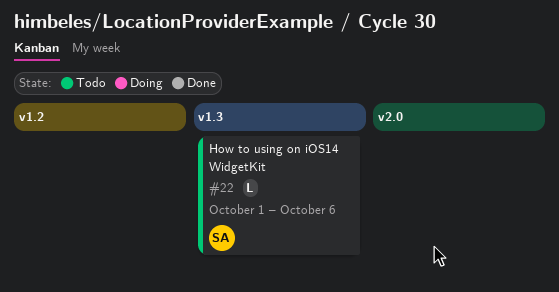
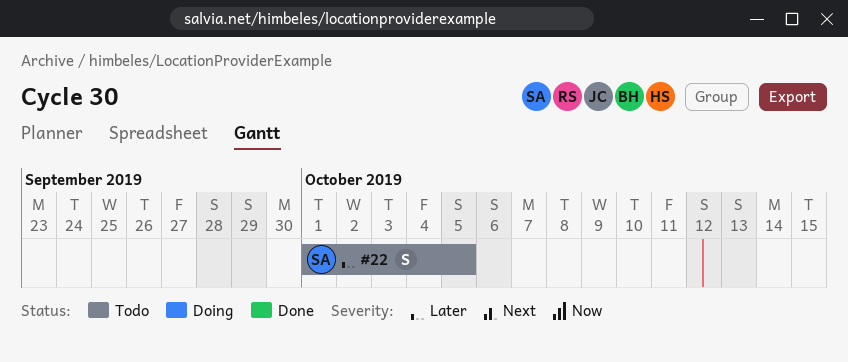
#22, estimate: L -> S
#22, due: Oct 6 -> Oct 5

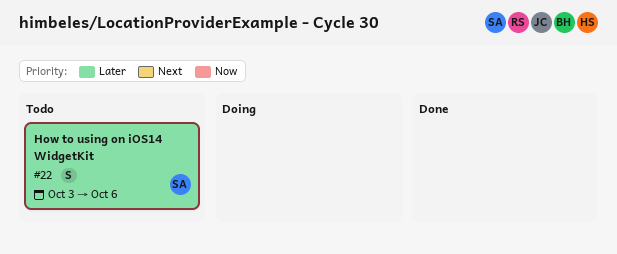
#22, start: Oct 1 -> Oct 3
#22, due: Oct 5 -> Oct 6

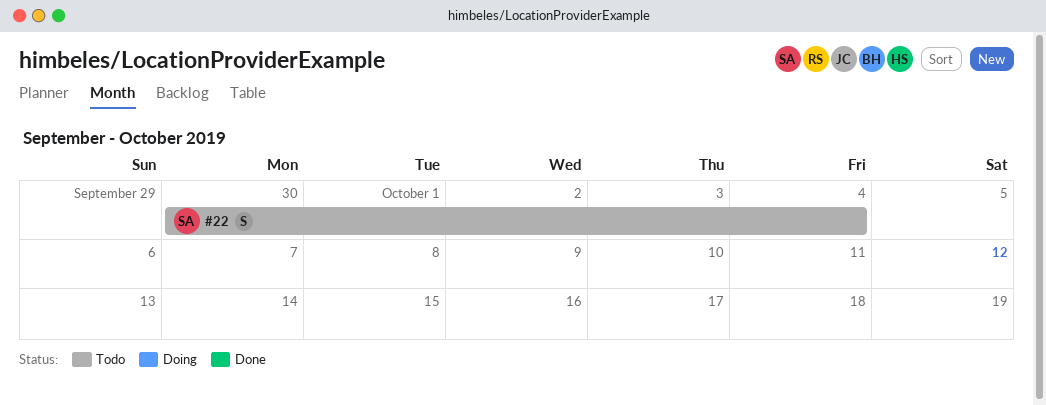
#22, start: Oct 3 -> Sep 30
#22, due: Oct 6 -> Oct 4

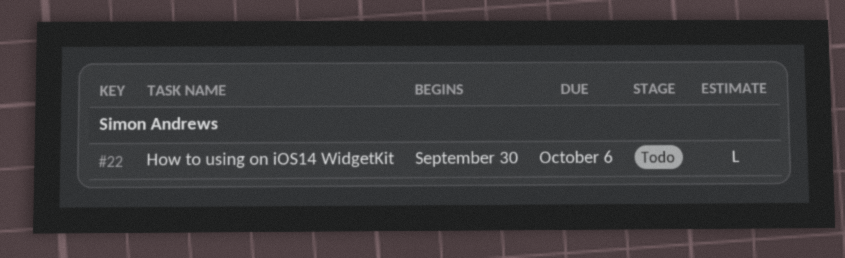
#22, estimate: S -> L
#22, due: Oct 4 -> Oct 6

